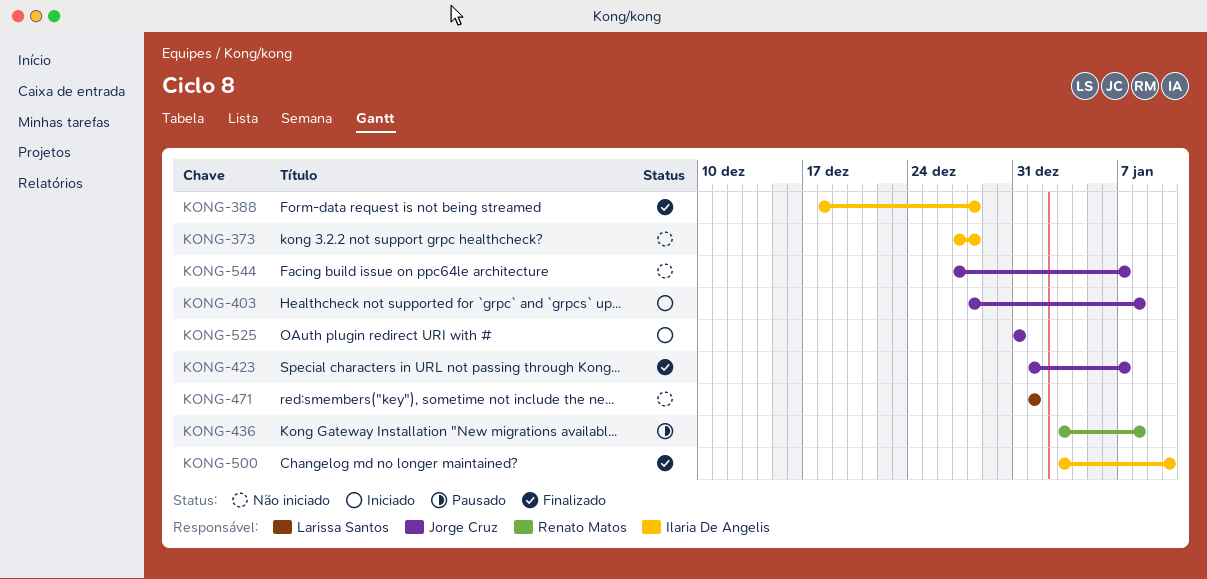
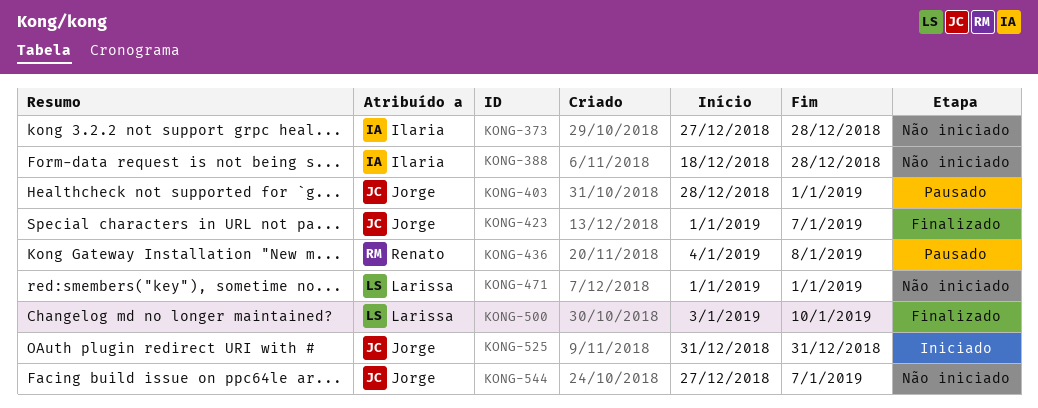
KONG-388, status: Finalizado -> Não iniciado
KONG-403, status: Iniciado -> Pausado
KONG-403, due: Jan 8 -> Jan 1
KONG-436, start: Jan 3 -> Jan 4
KONG-500, owner: Ilaria De Angelis -> Larissa Santos

